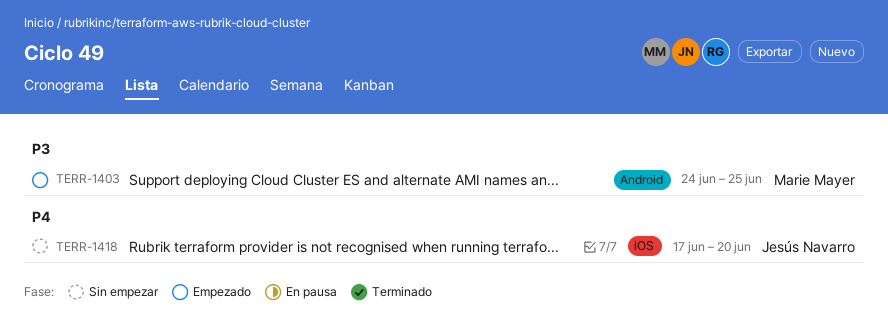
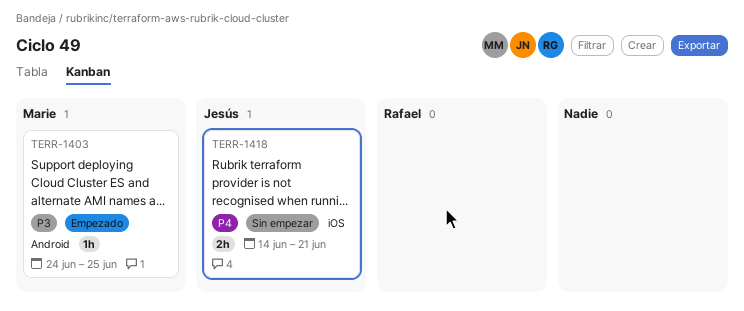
TERR-1418, start: Jun 17 -> Jun 14
TERR-1418, due: Jun 20 -> Jun 21

